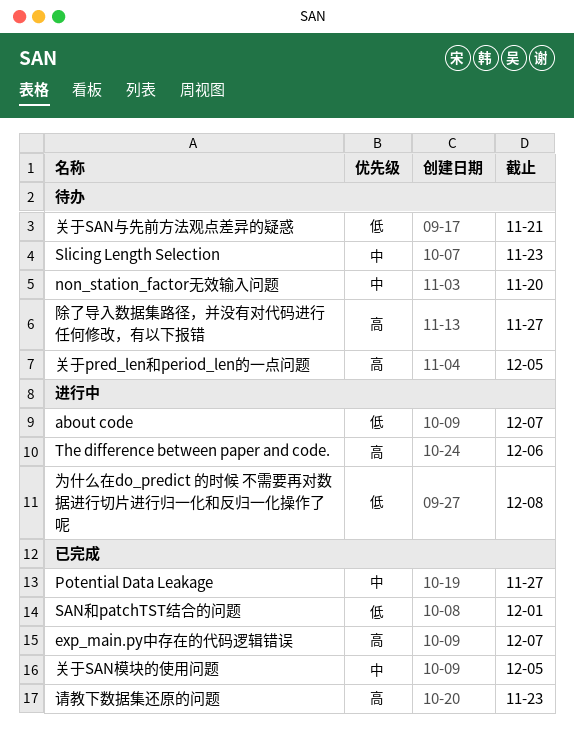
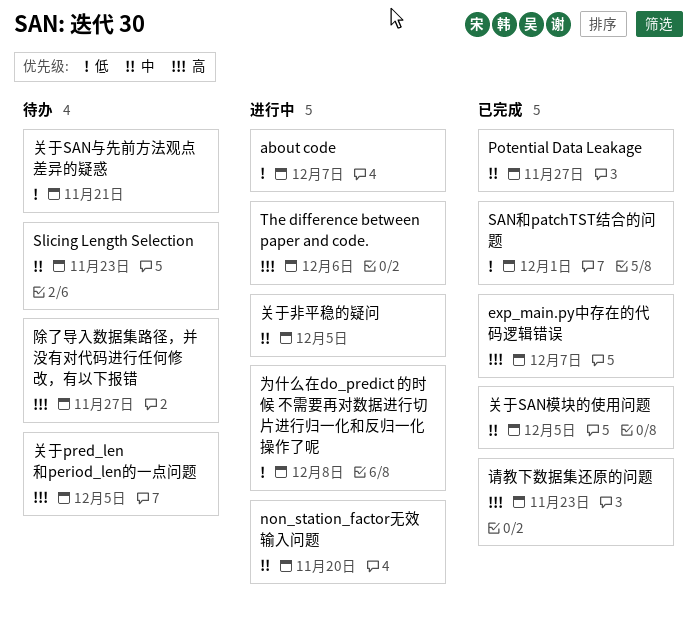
non_station_factor无效输入问题, status: 待办 -> 进行中
关于非平稳的疑问: none -> present

